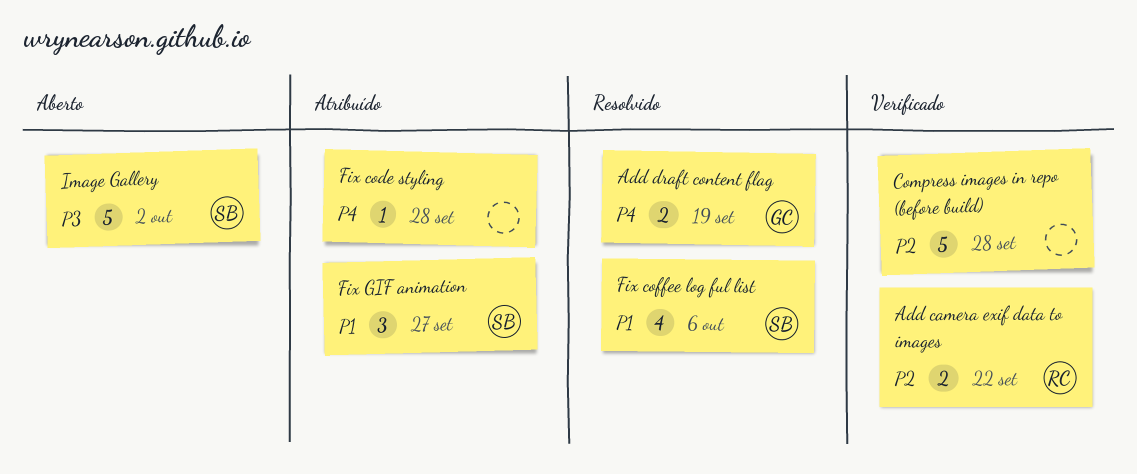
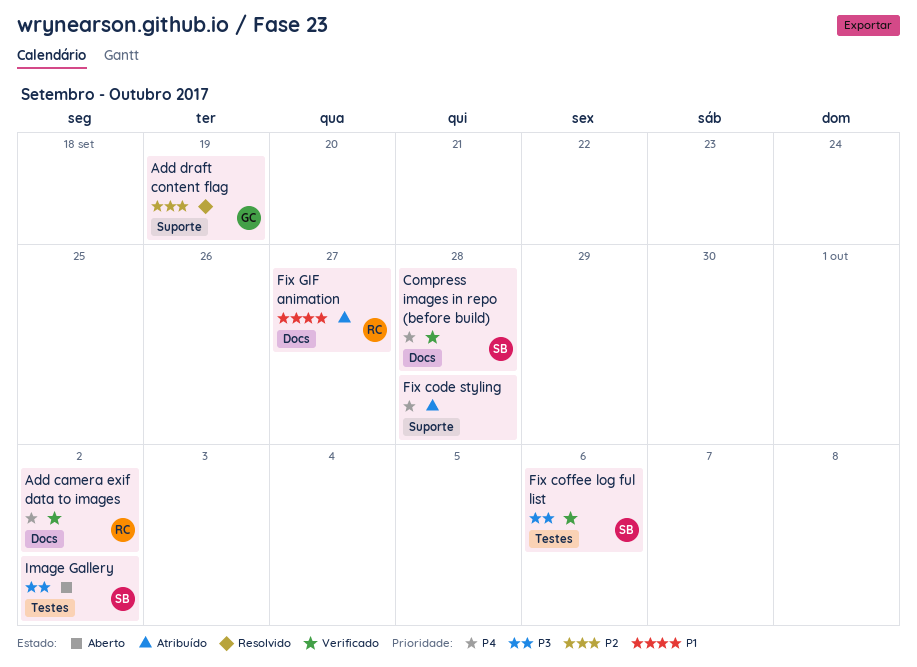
Add camera exif data to images, priority: P2 -> P4
Add camera exif data to images, due: Sep 22 -> Oct 2
Add draft content flag, priority: P4 -> P2
Compress images in repo (before build), owner: none -> SB
Compress images in repo (before build), priority: P2 -> P4
Fix coffee log ful list, status: Resolvido -> Verificado
Fix coffee log ful list, priority: P1 -> P3
Fix GIF animation, owner: SB -> RC

